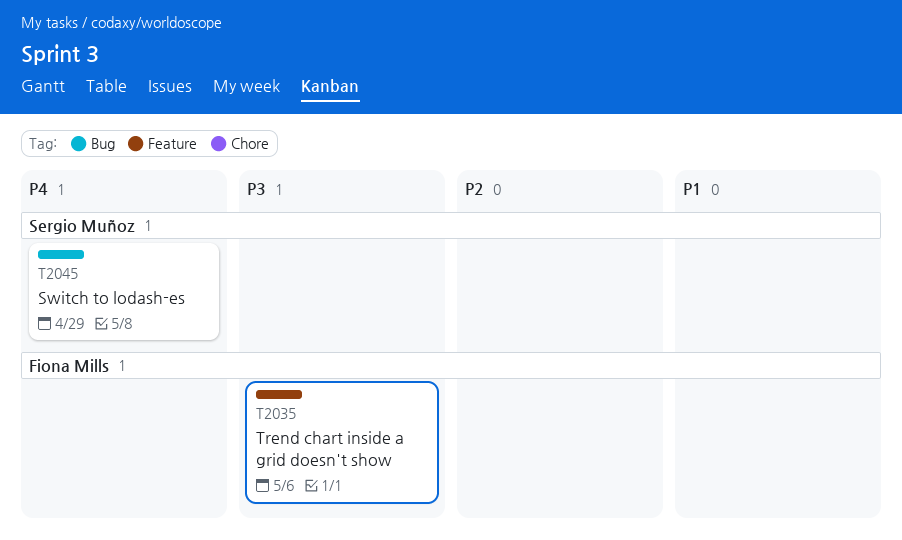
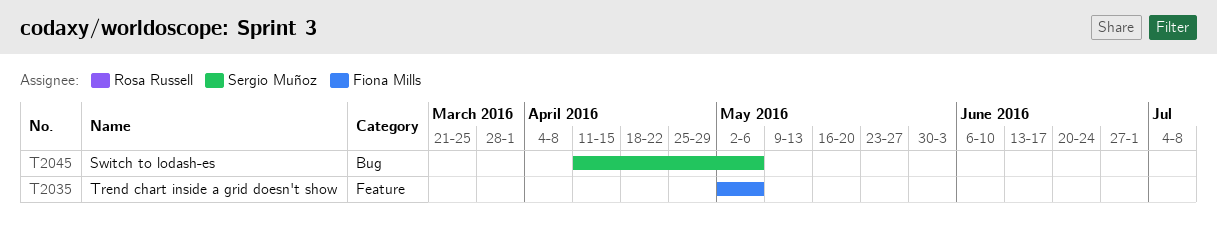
T2045, due: Apr 29 -> May 6

